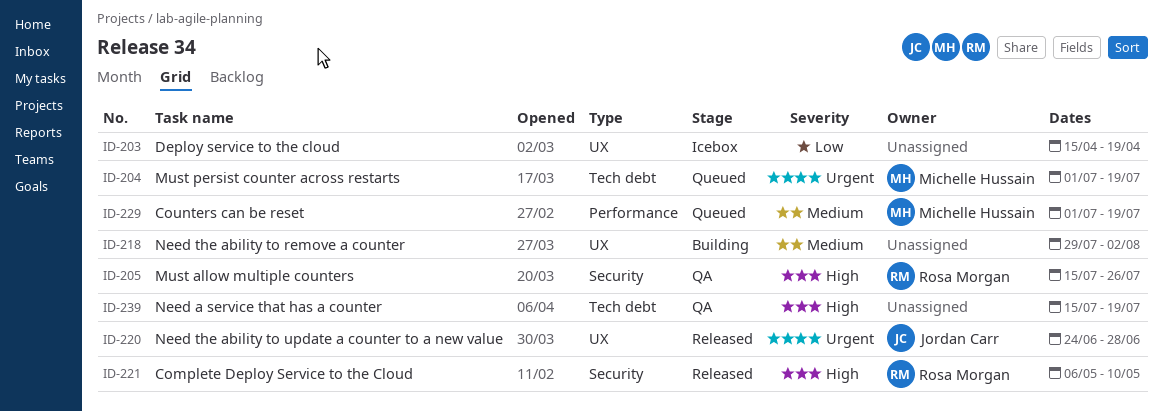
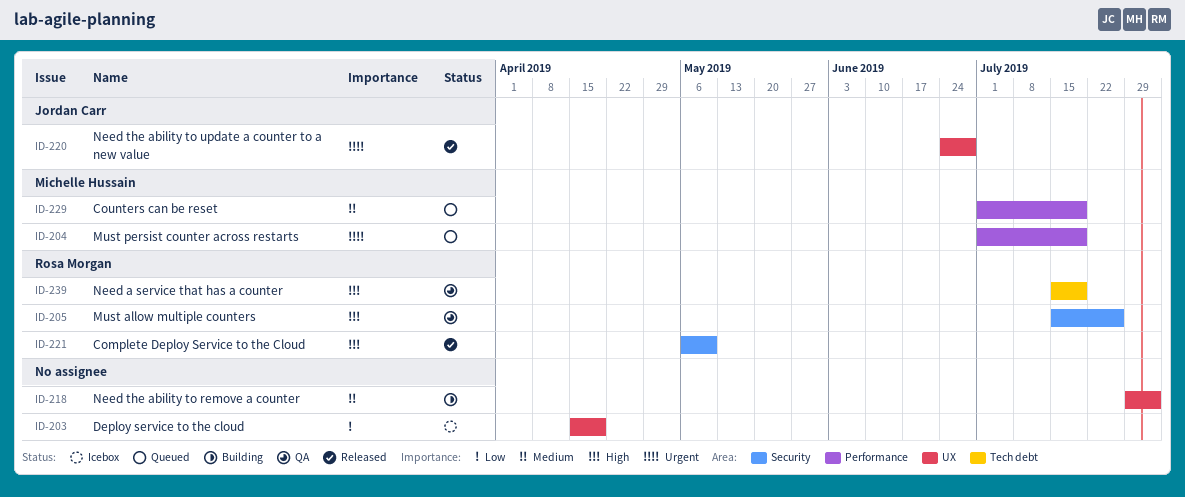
ID-204, label: Tech debt -> Performance
ID-239, owner: none -> Rosa Morgan

